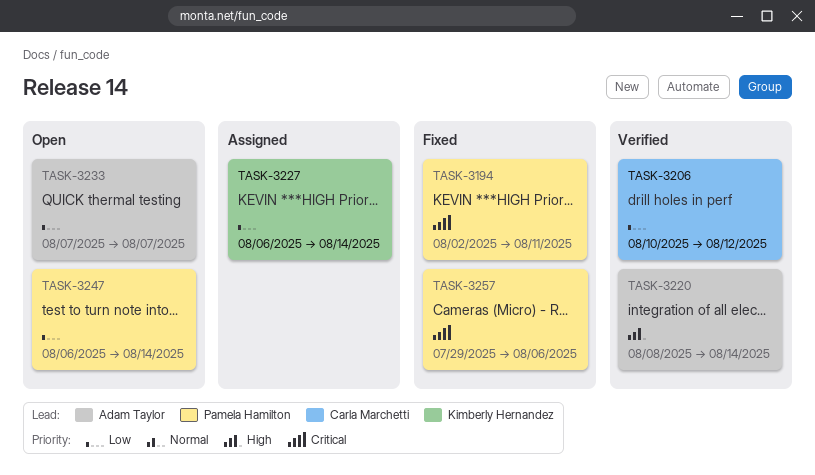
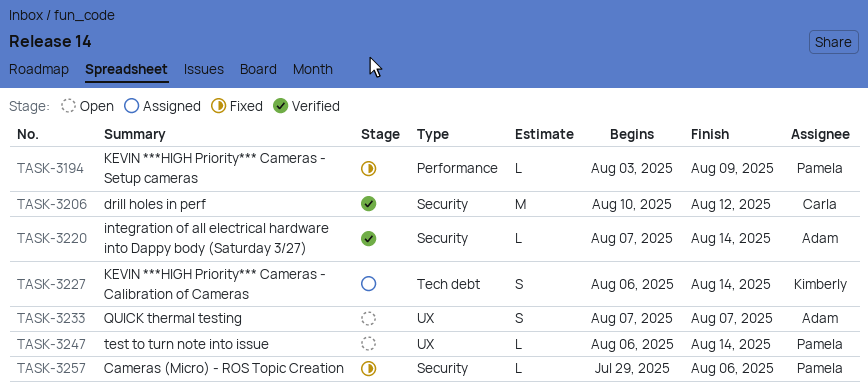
TASK-3194, start: Aug 2 -> Aug 3
TASK-3194, due: Aug 11 -> Aug 9
TASK-3220, start: Aug 8 -> Aug 7

